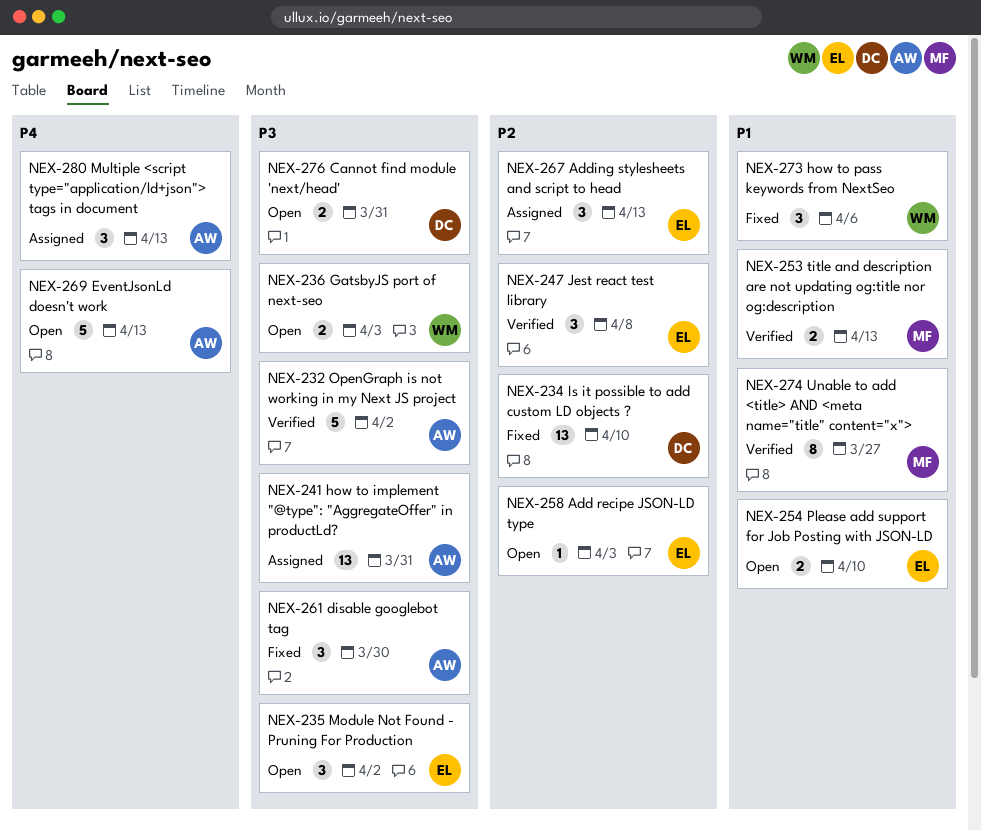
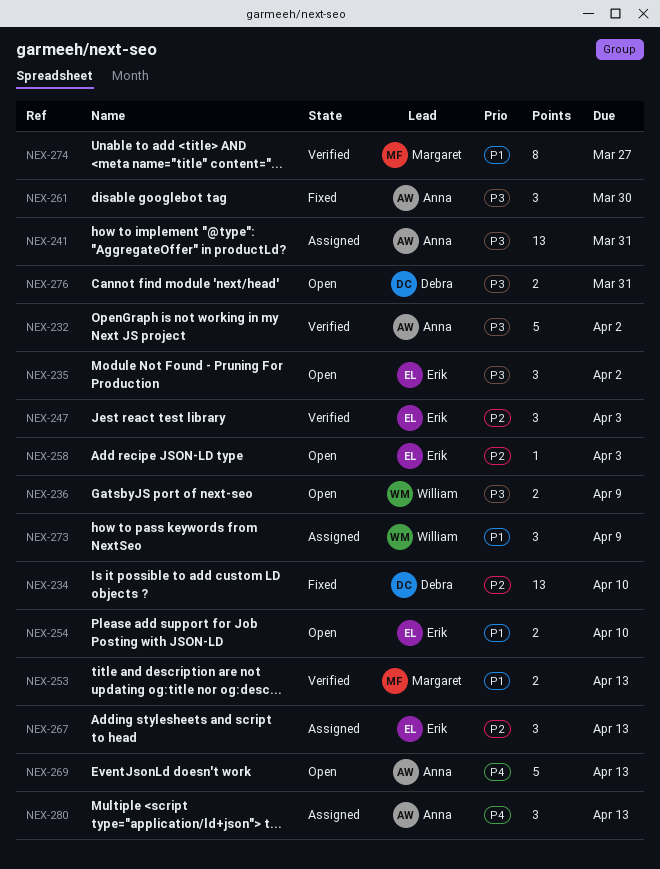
NEX-236, due: Apr 3 -> Apr 9
NEX-247, due: Apr 8 -> Apr 3
NEX-273, status: Fixed -> Assigned
NEX-273, due: Apr 6 -> Apr 9

